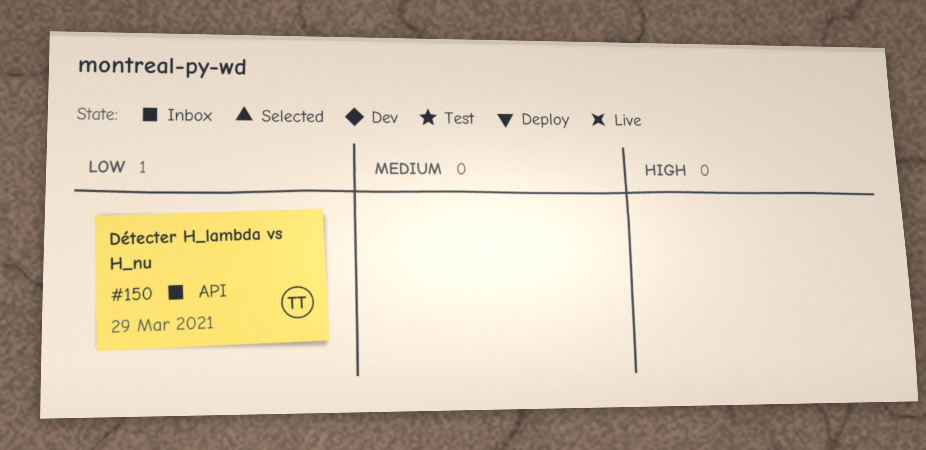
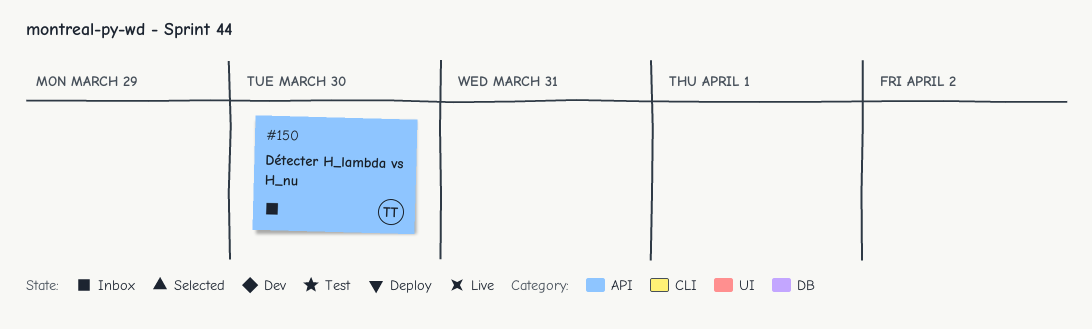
#150, due: Mar 29 -> Mar 30

